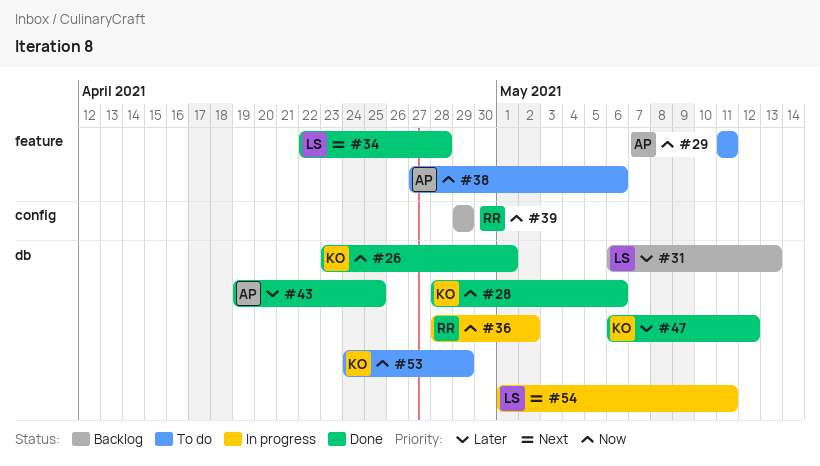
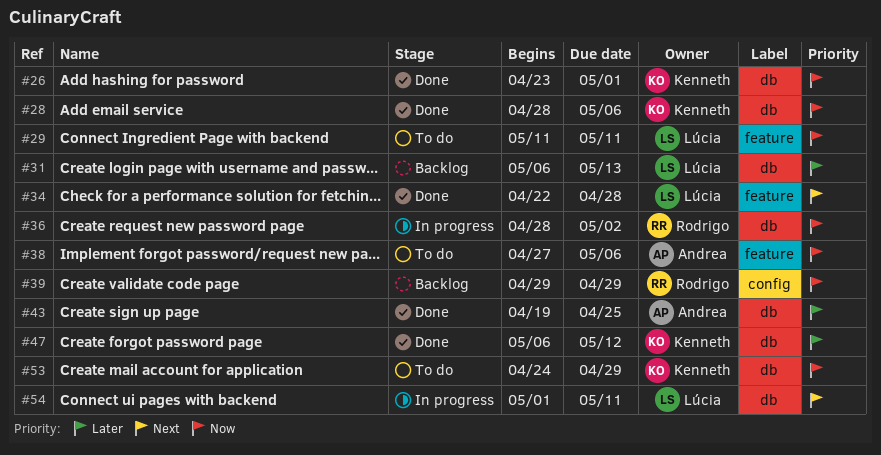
#29, owner: Andrea -> Lúcia

